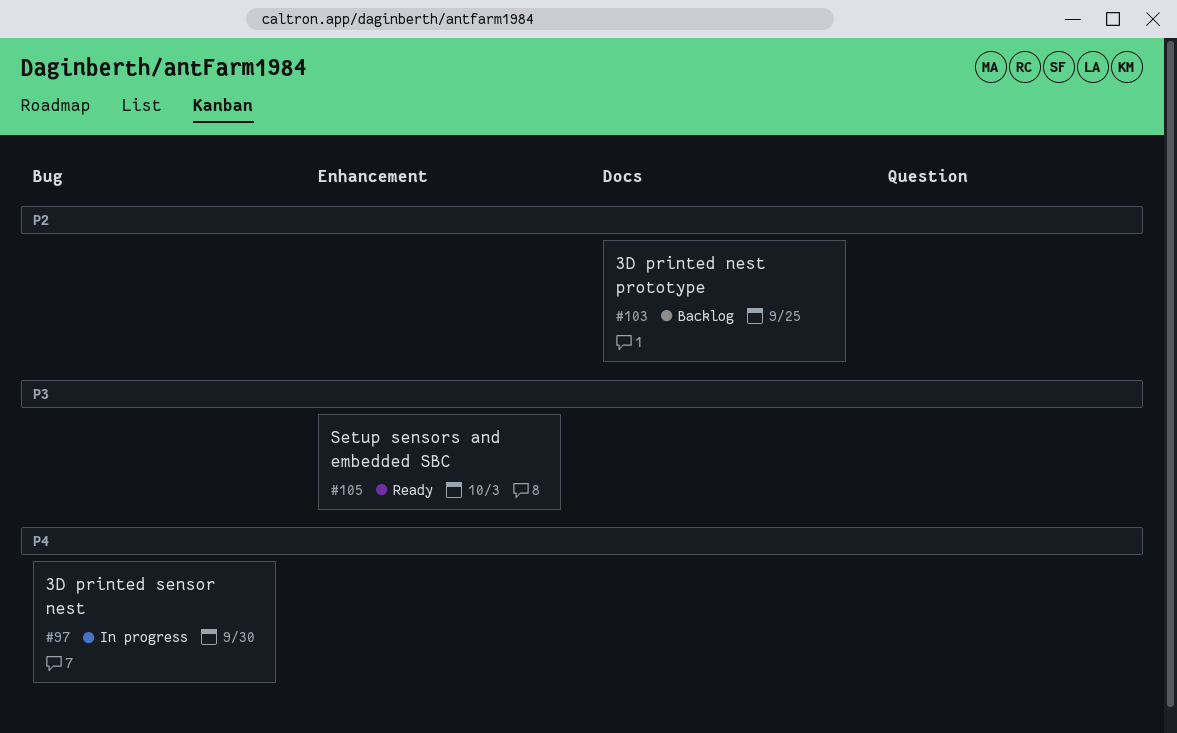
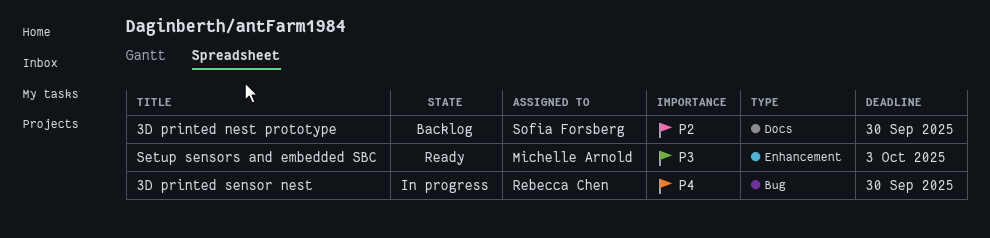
3D printed nest prototype, due: Sep 25 -> Sep 30

